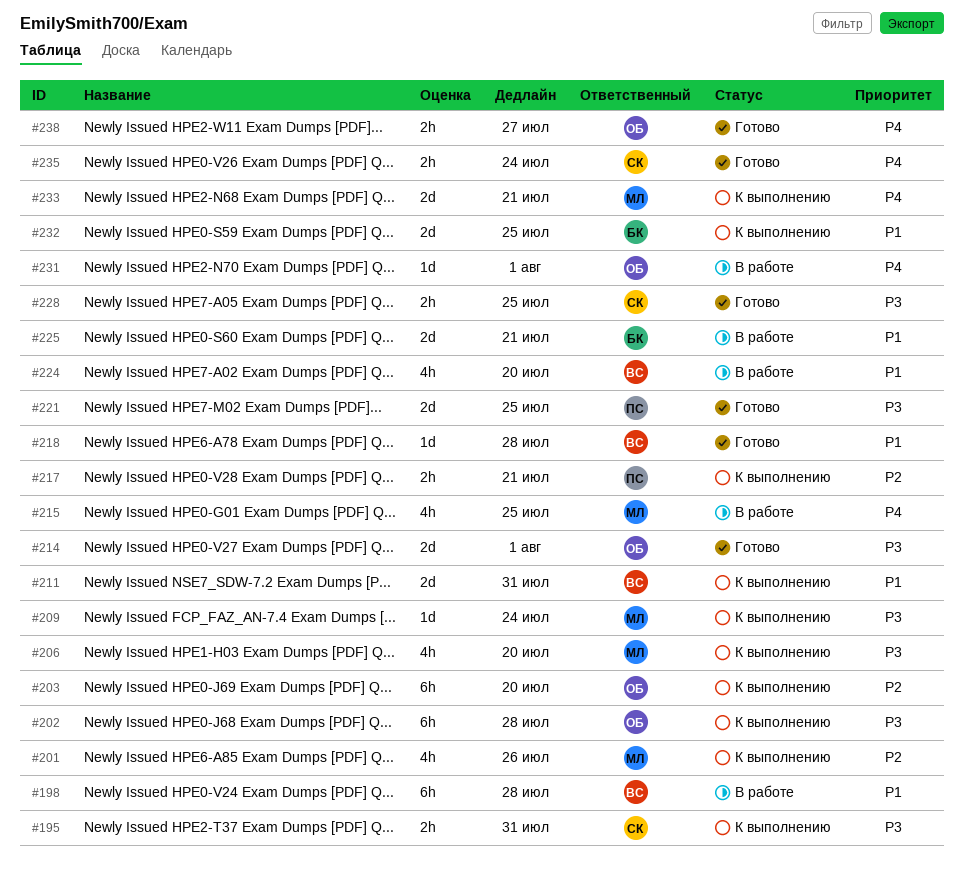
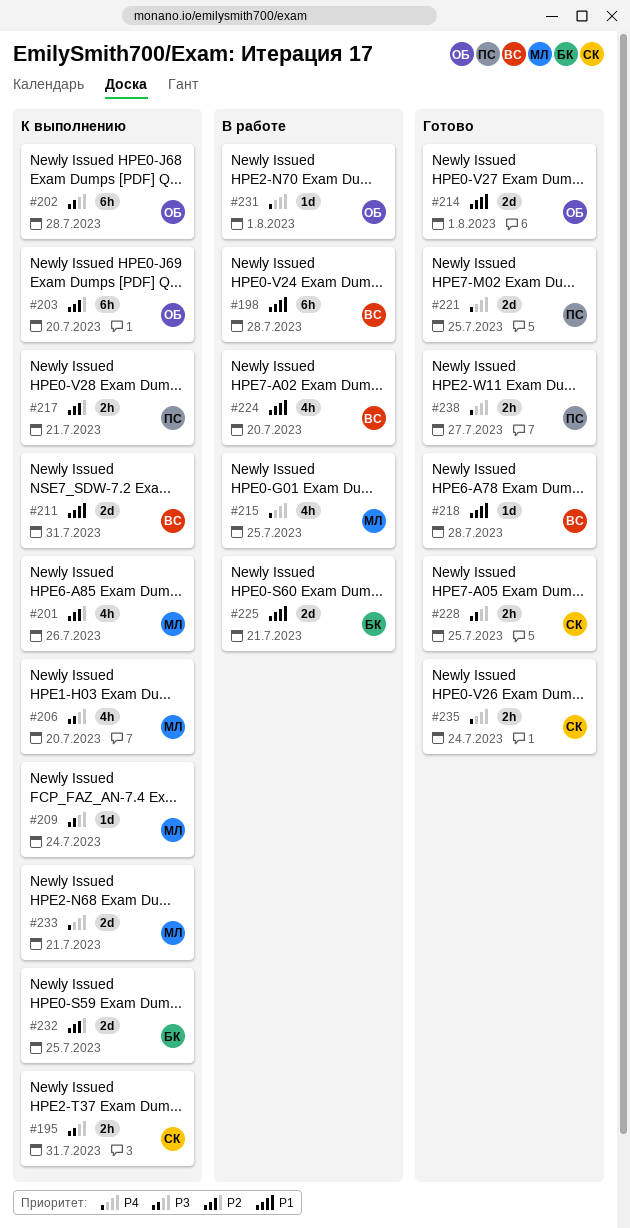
#214, priority: P3 -> P1
#221, priority: P3 -> P4
#232, priority: P1 -> P2
#238, owner: ОБ -> ПС

